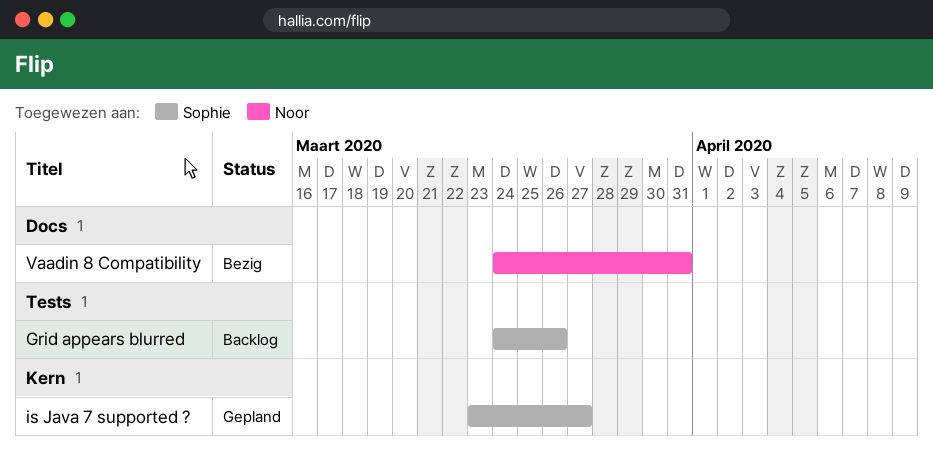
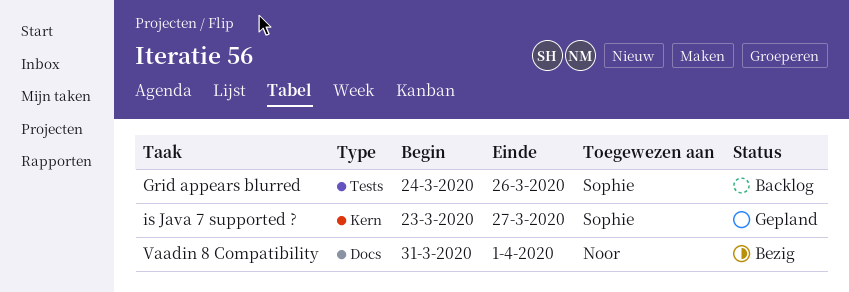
Vaadin 8 Compatibility, start: Mar 24 -> Mar 31
Vaadin 8 Compatibility, due: Mar 31 -> Apr 1

